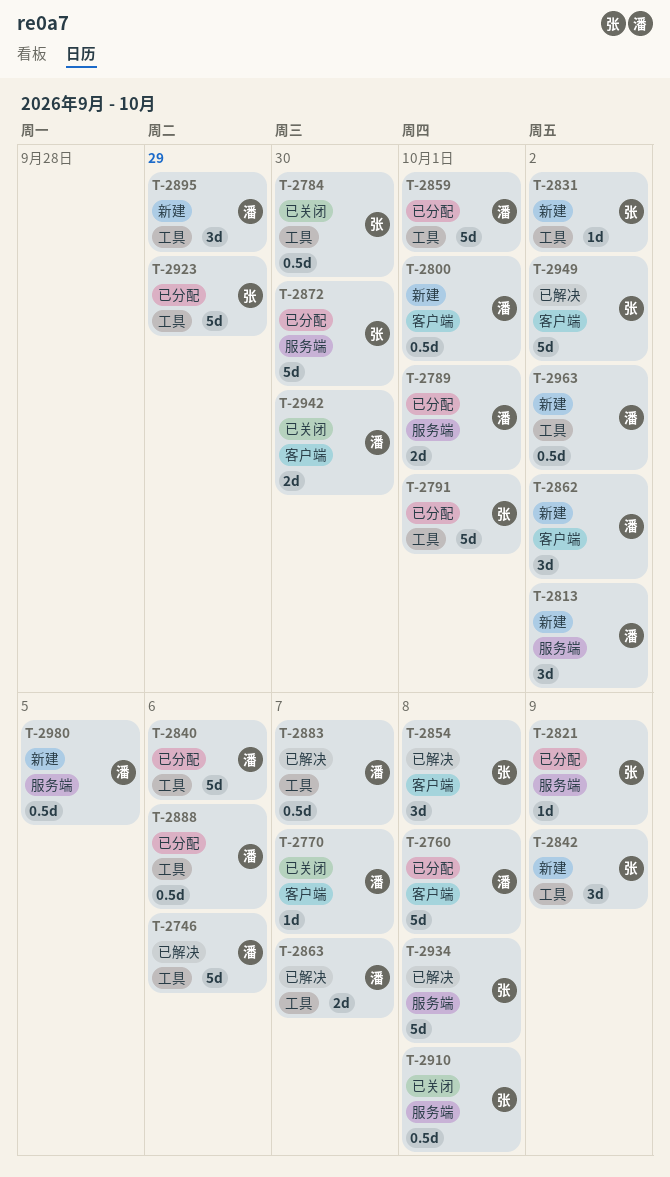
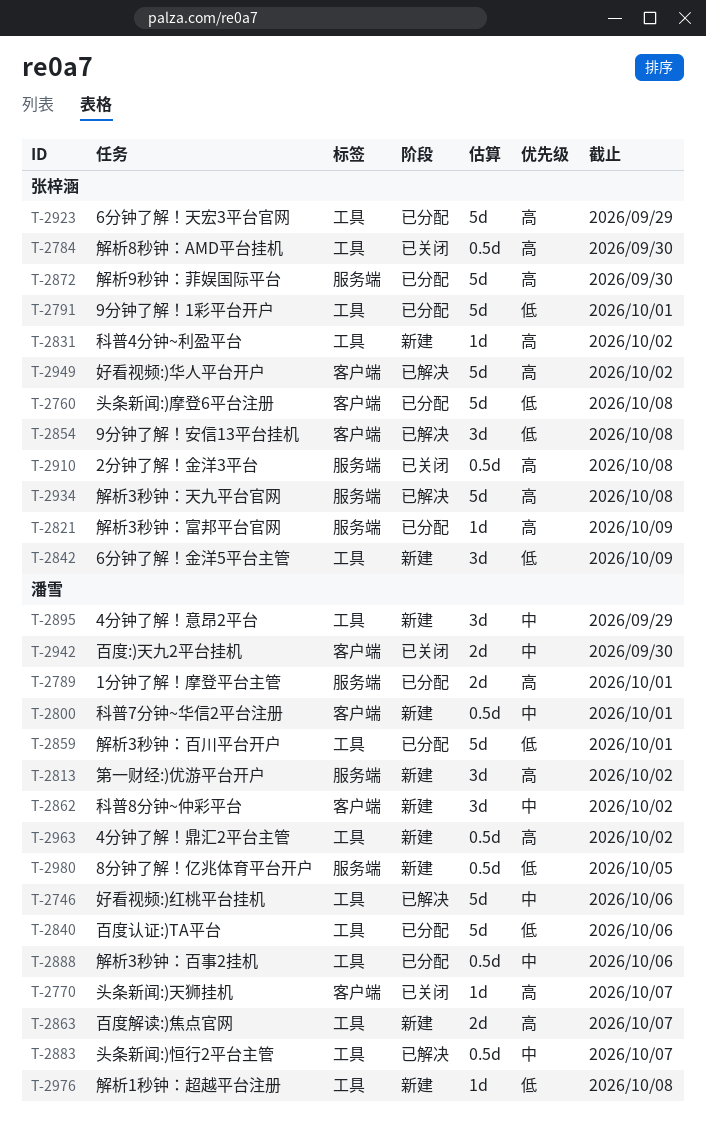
T-2760, owner: 潘雪 -> 张梓涵
T-2863, status: 已解决 -> 新建
T-2976: none -> present

